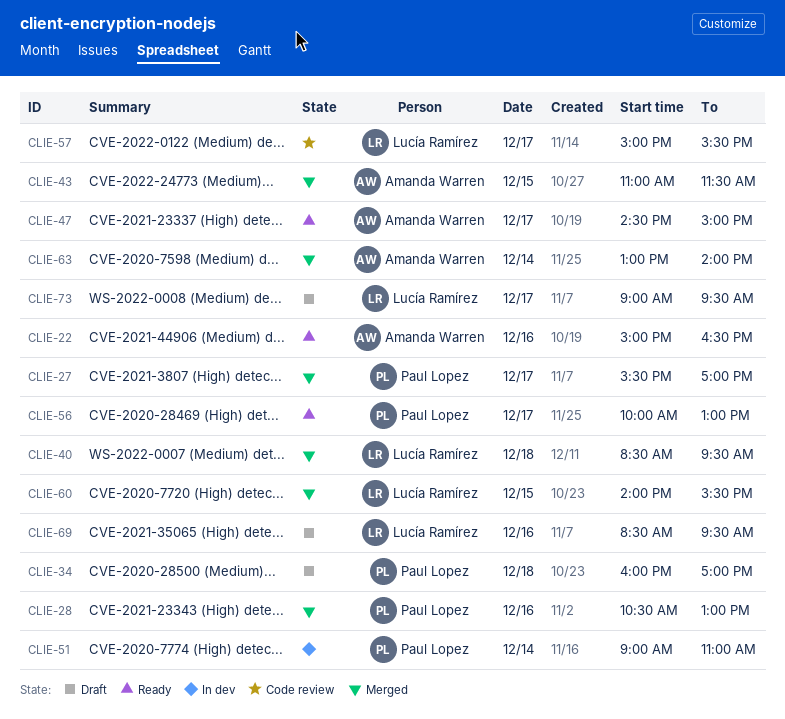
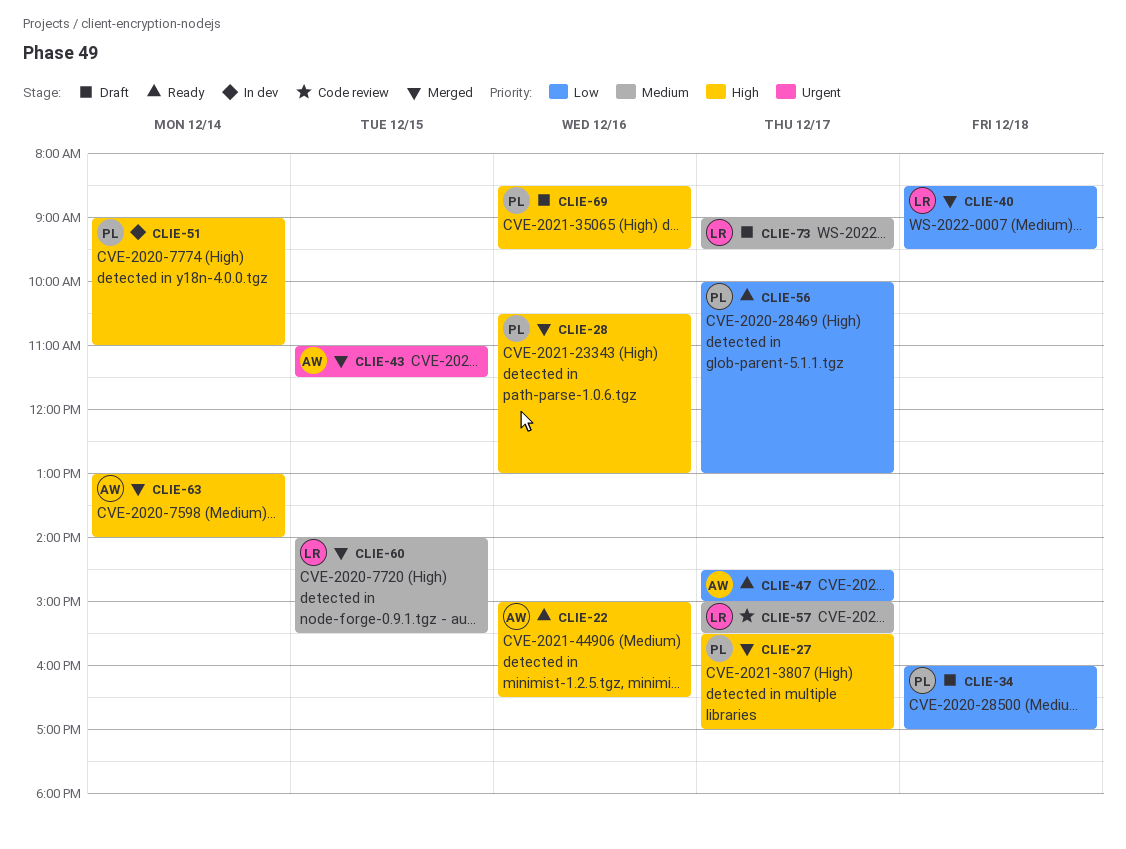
CLIE-69, owner: Lucía Ramírez -> Paul Lopez

